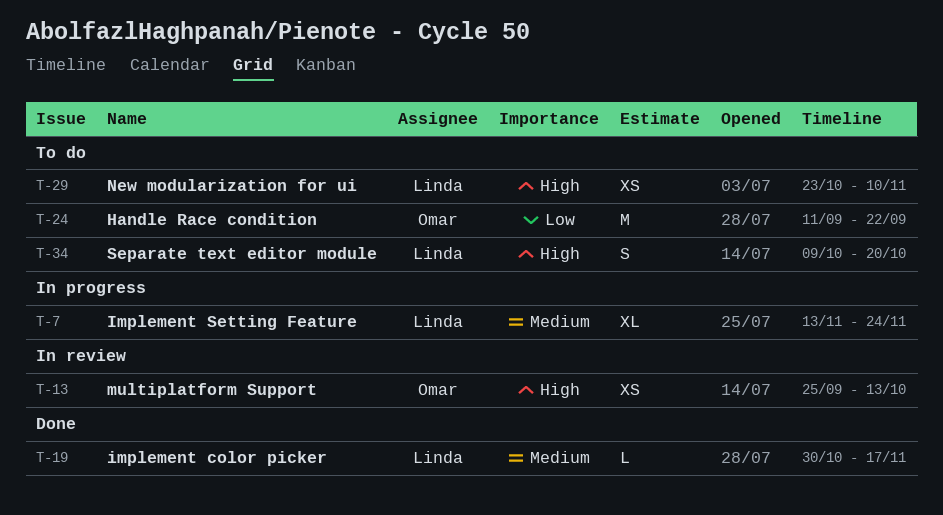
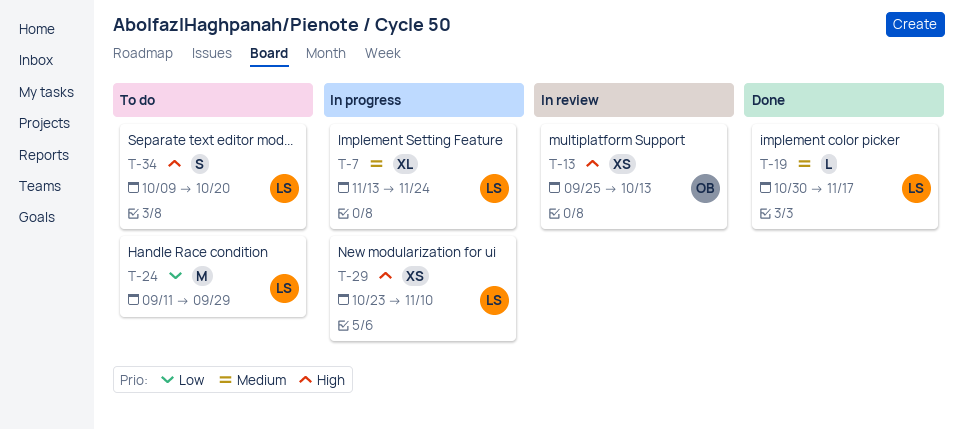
T-24, owner: Omar -> Linda
T-24, due: Sep 22 -> Sep 29
T-29, status: To do -> In progress

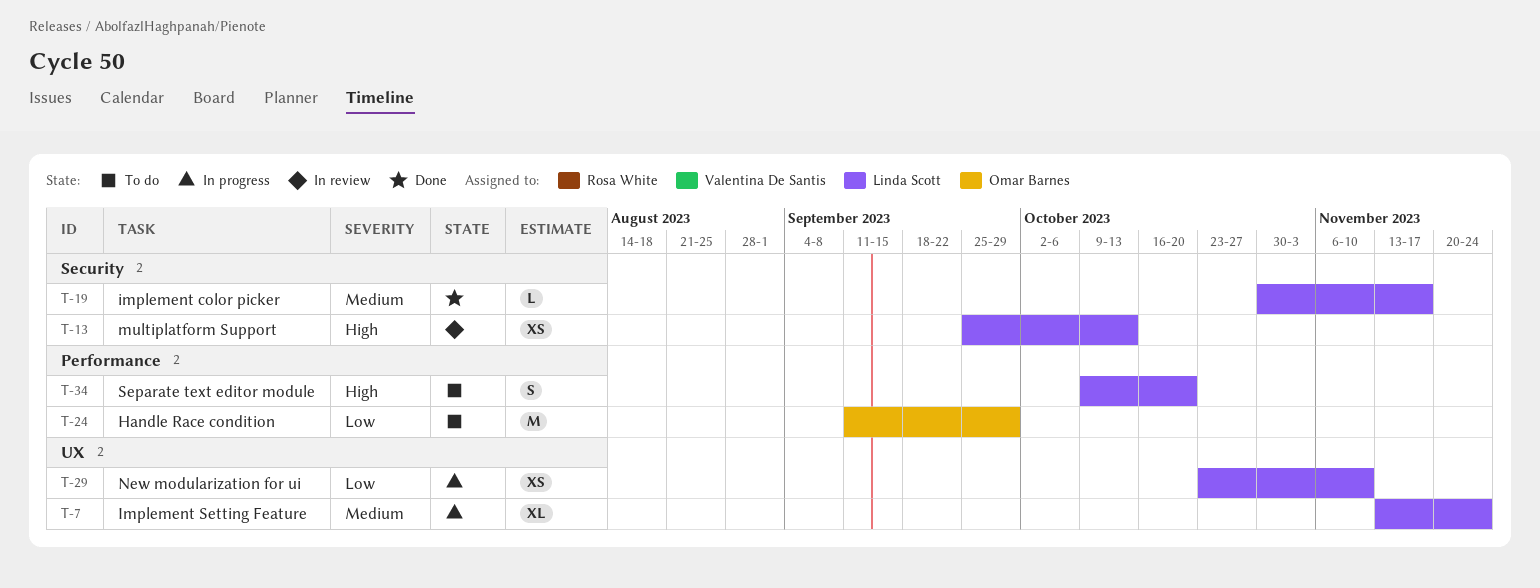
T-13, owner: Omar Barnes -> Linda Scott
T-24, owner: Linda Scott -> Omar Barnes
T-29, priority: High -> Low

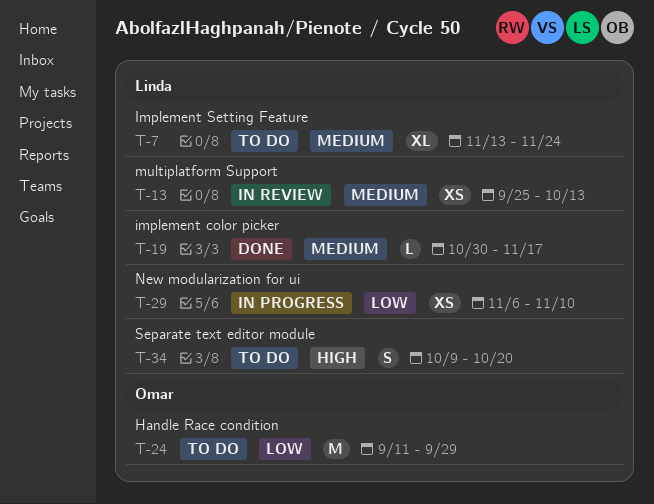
T-7, status: In progress -> To do
T-13, priority: High -> Medium
T-29, start: Oct 23 -> Nov 6

